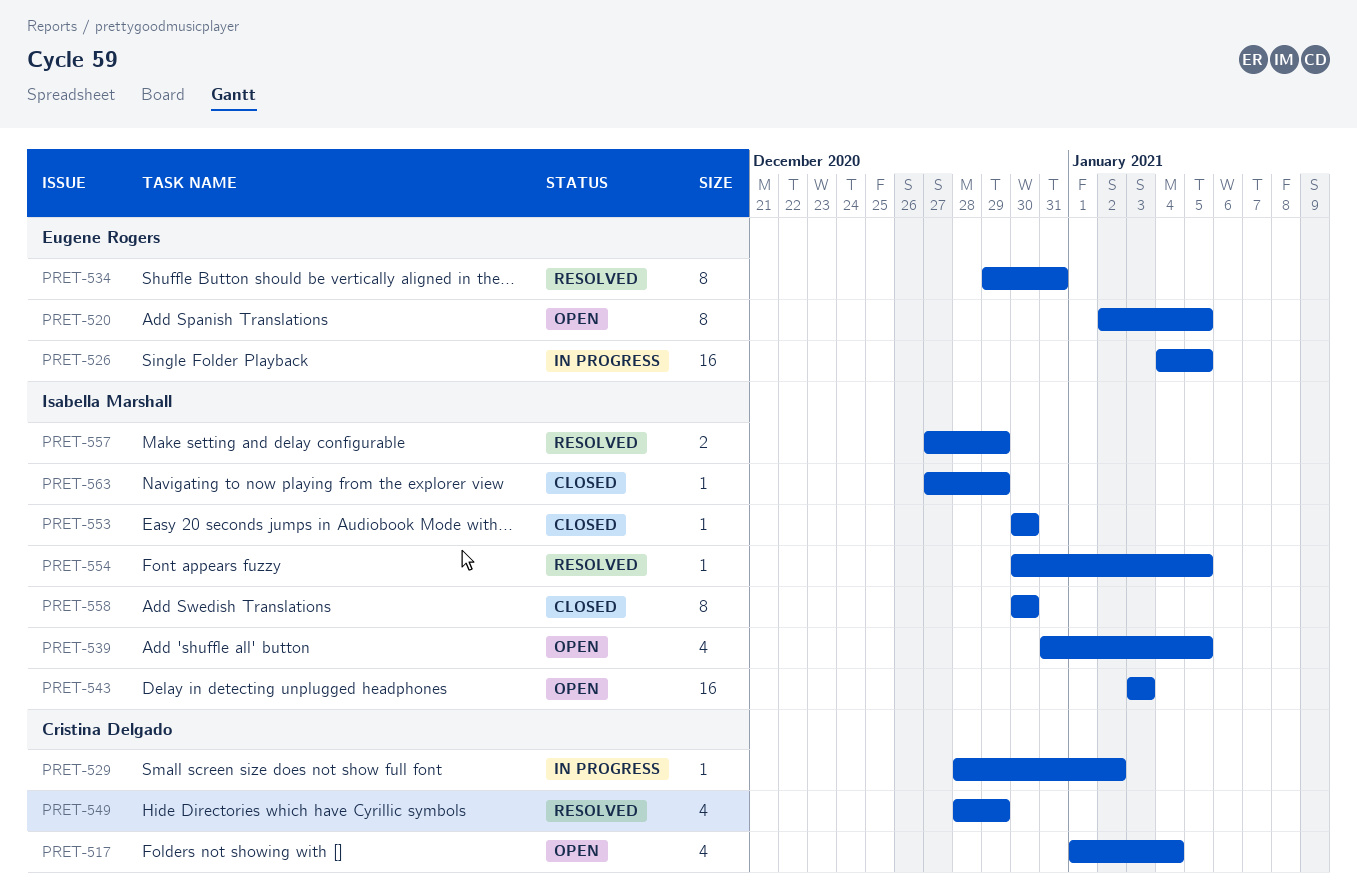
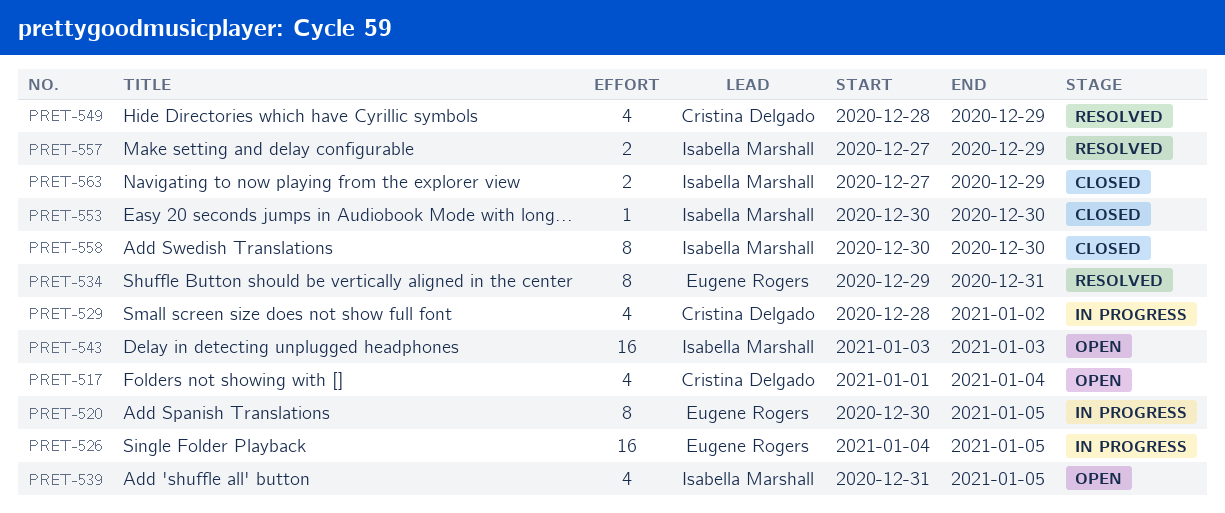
PRET-520, status: Open -> In progress
PRET-520, start: Jan 2 -> Dec 30
PRET-529, estimate: 1 -> 4
PRET-554: present -> none
PRET-563, estimate: 1 -> 2

